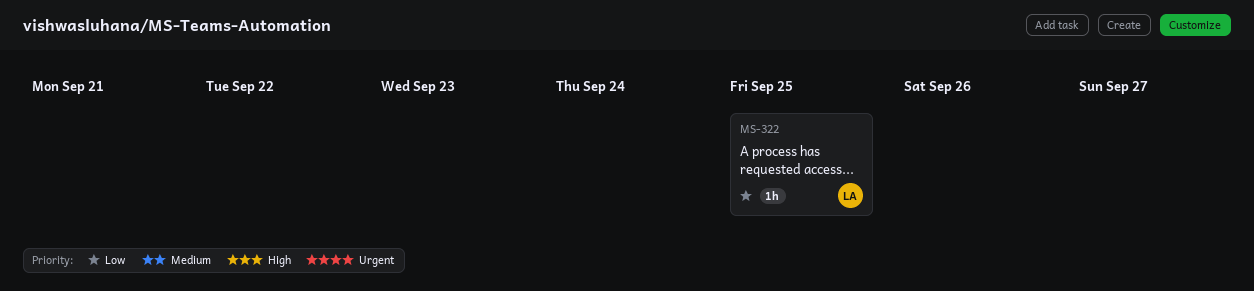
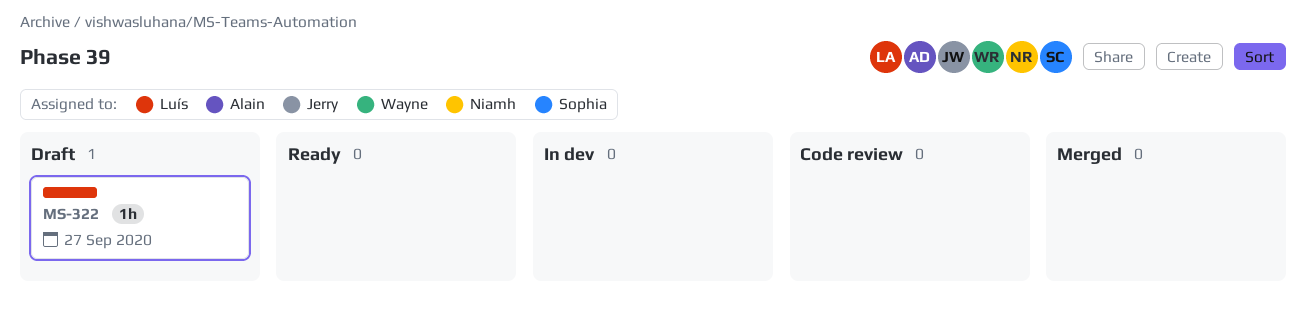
MS-322, due: Sep 25 -> Sep 27

